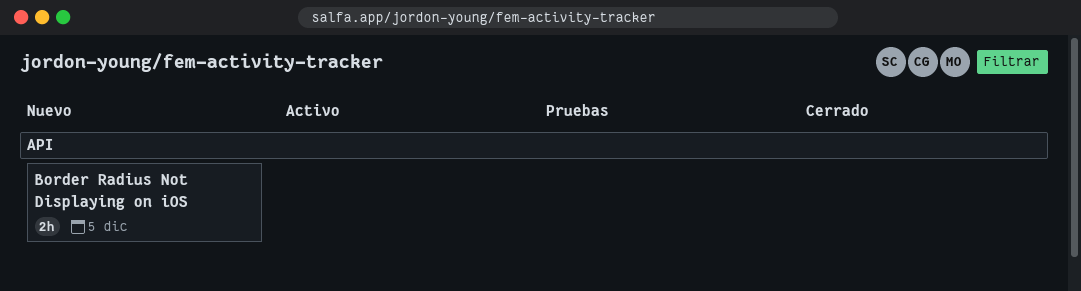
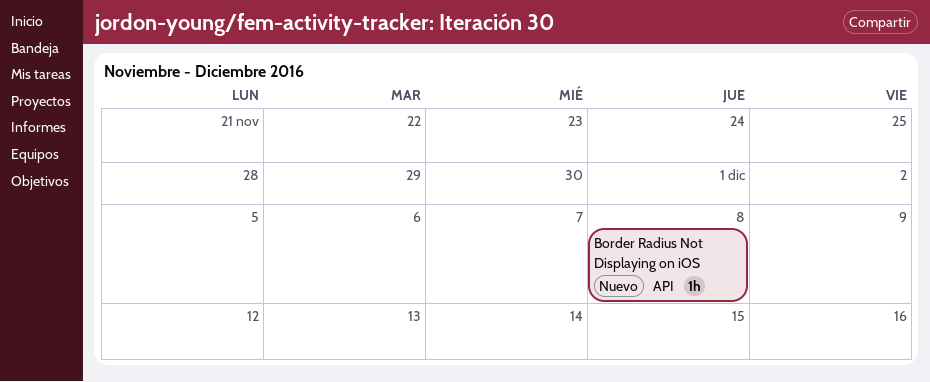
Border Radius Not Displaying on iOS, estimate: 2h -> 1h
Border Radius Not Displaying on iOS, due: Dec 5 -> Dec 8

